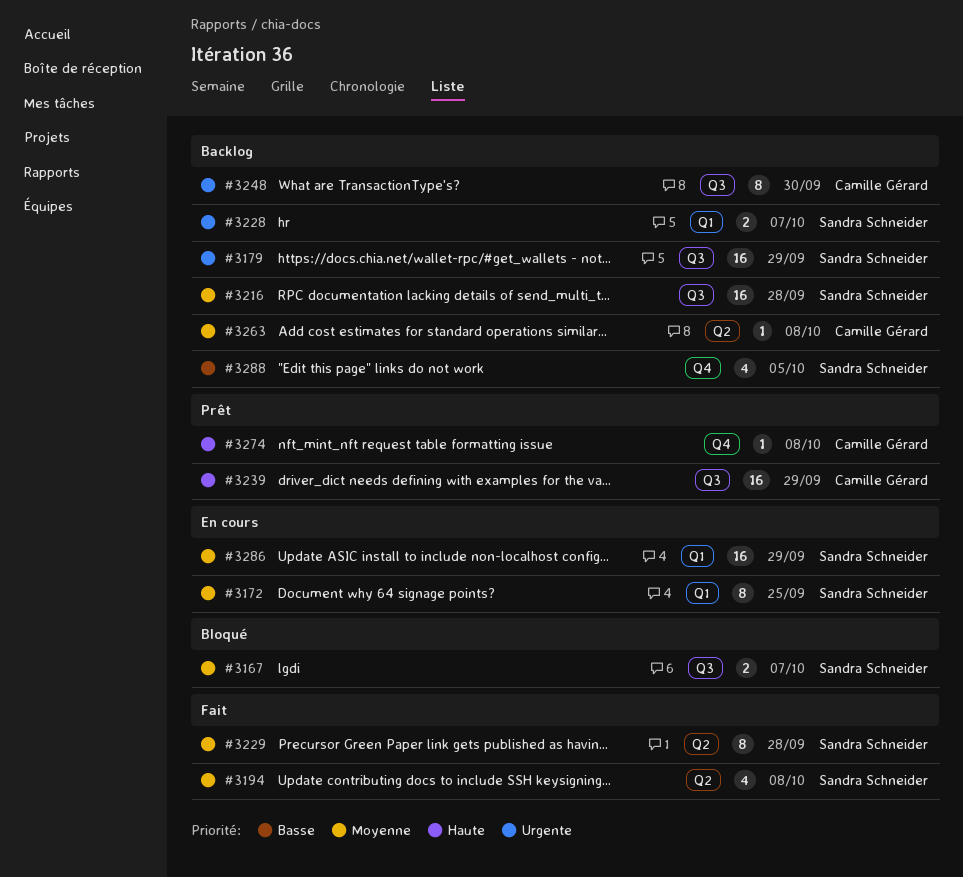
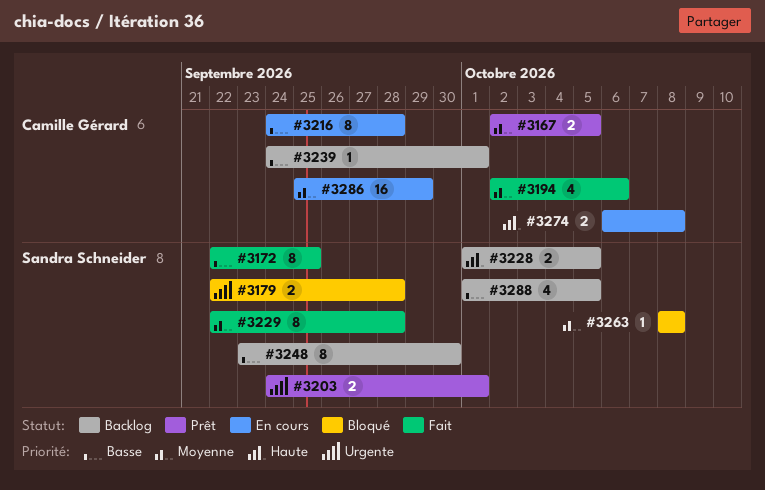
#3167, status: Bloqué -> Prêt
#3167, owner: Sandra Schneider -> Camille Gérard
#3167, due: Oct 7 -> Oct 5
#3172, status: En cours -> Fait
#3172, priority: Moyenne -> Basse
#3179, status: Backlog -> Bloqué
#3179, estimate: 16 -> 2
#3179, due: Sep 29 -> Sep 28
#3194, owner: Sandra Schneider -> Camille Gérard
#3194, due: Oct 8 -> Oct 6
#3203: none -> present
#3216, status: Backlog -> En cours
#3216, owner: Sandra Schneider -> Camille Gérard
#3216, priority: Moyenne -> Basse
#3216, estimate: 16 -> 8
#3228, priority: Urgente -> Haute
#3228, due: Oct 7 -> Oct 5
#3239, status: Prêt -> Backlog
#3239, priority: Haute -> Basse
#3239, estimate: 16 -> 1
#3239, due: Sep 29 -> Oct 1
#3248, owner: Camille Gérard -> Sandra Schneider
#3248, priority: Urgente -> Basse
#3263, status: Backlog -> Bloqué
#3263, owner: Camille Gérard -> Sandra Schneider
#3274, status: Prêt -> En cours
#3274, estimate: 1 -> 2
#3286, owner: Sandra Schneider -> Camille Gérard

